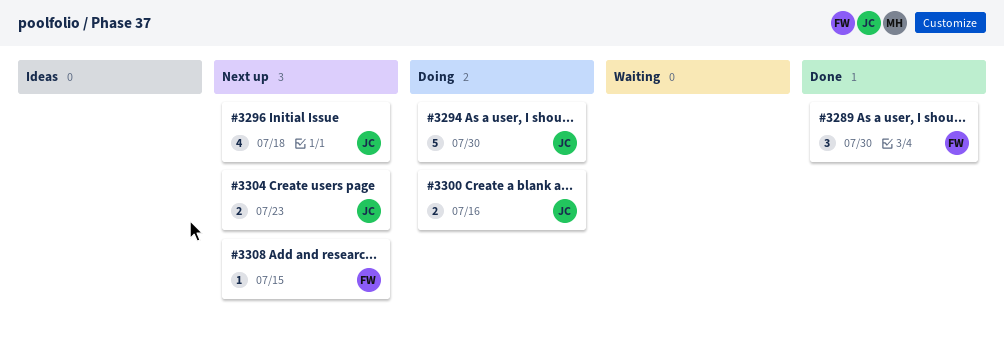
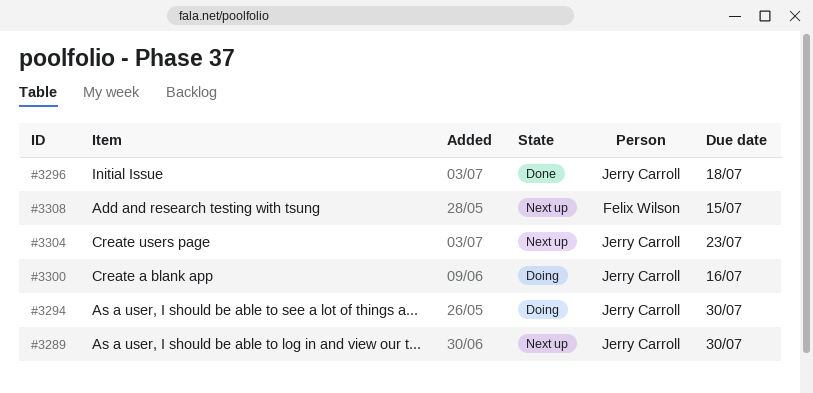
#3289, status: Done -> Next up
#3289, owner: Felix Wilson -> Jerry Carroll
#3296, status: Next up -> Done

